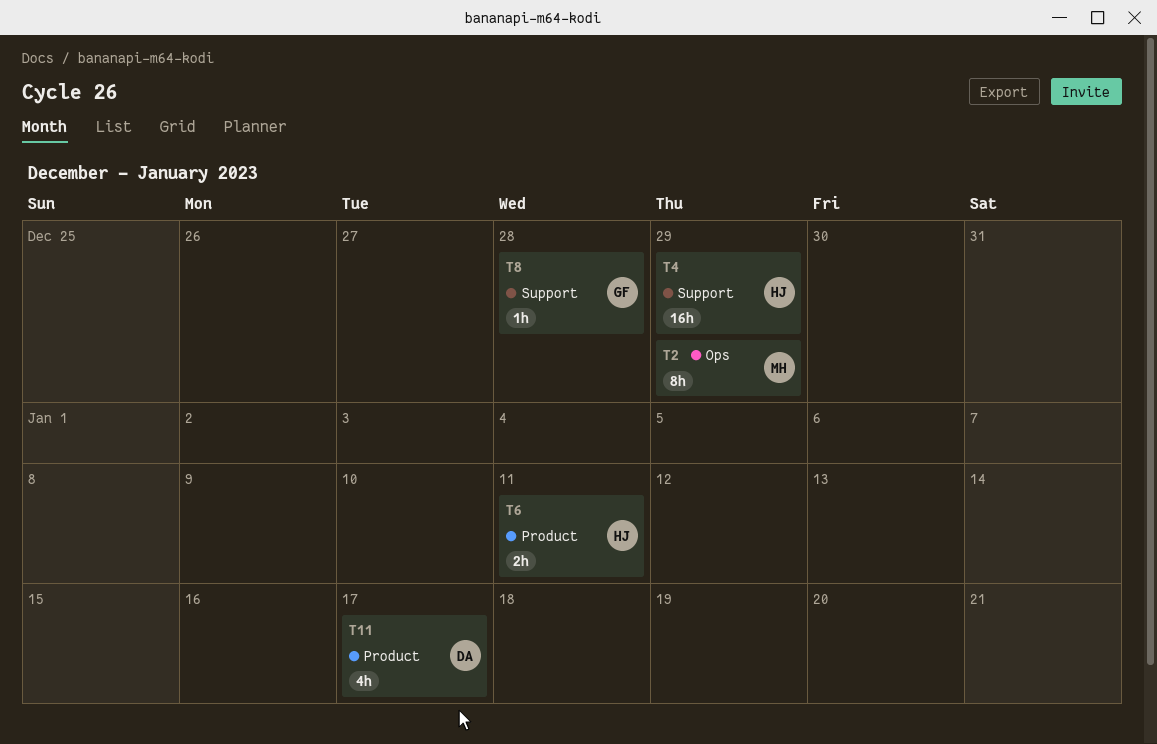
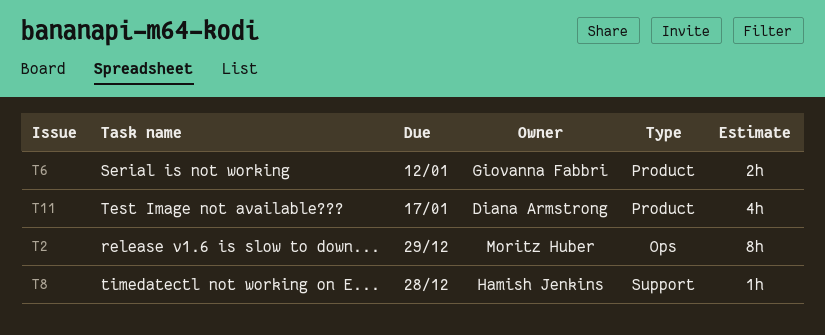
T4: present -> none
T6, owner: Hamish Jenkins -> Giovanna Fabbri
T6, due: Jan 11 -> Jan 12
T8, owner: Giovanna Fabbri -> Hamish Jenkins

